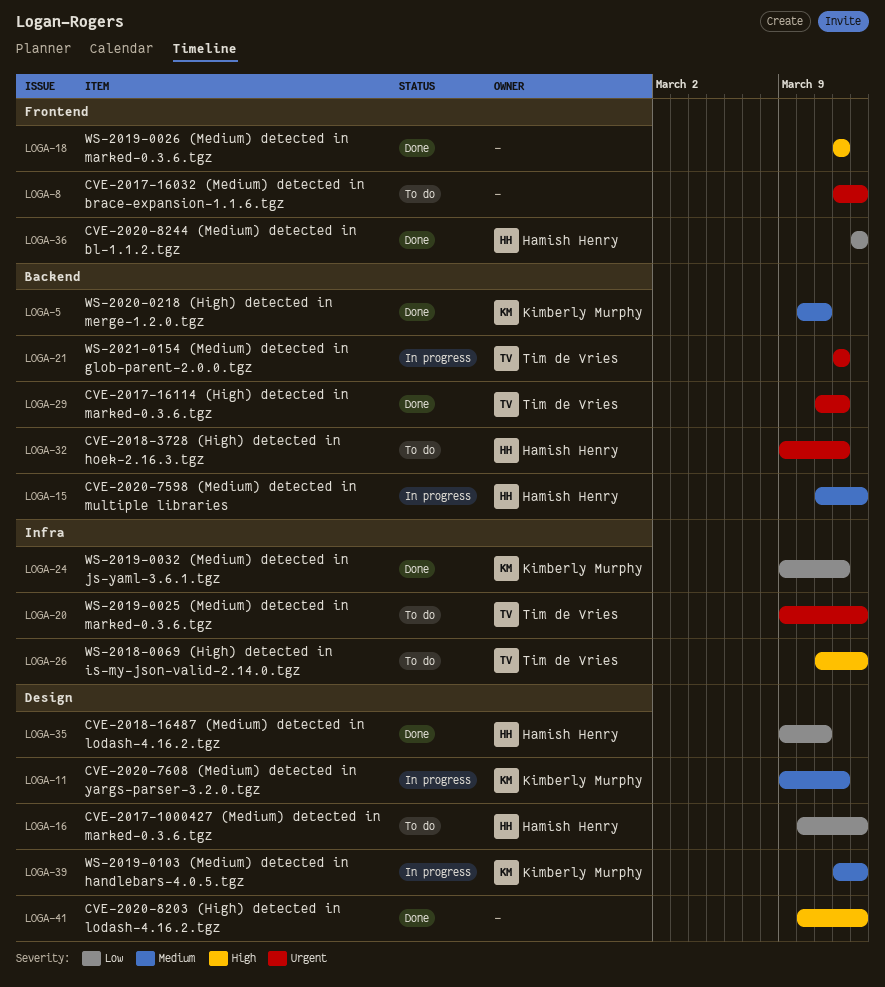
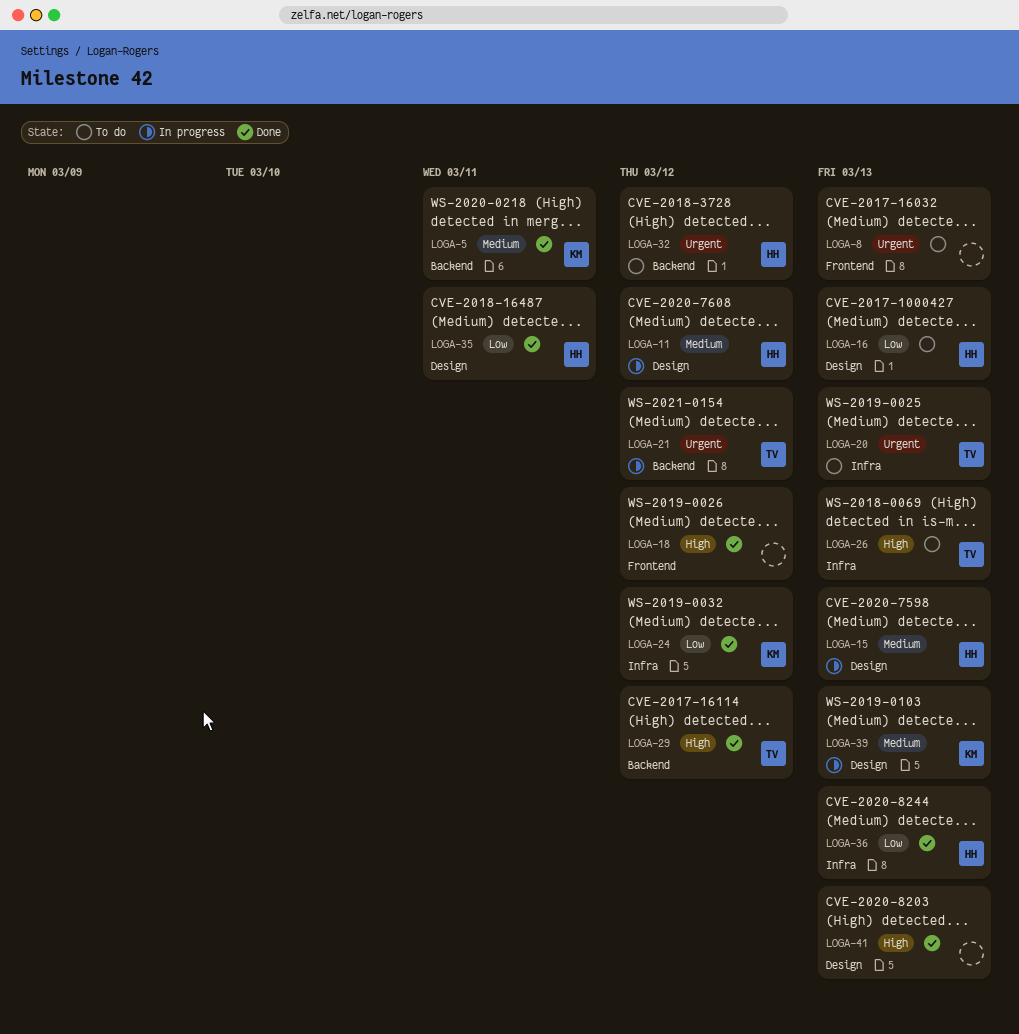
LOGA-11, owner: Kimberly Murphy -> Hamish Henry
LOGA-15, label: Backend -> Design
LOGA-29, priority: Urgent -> High
LOGA-36, label: Frontend -> Infra

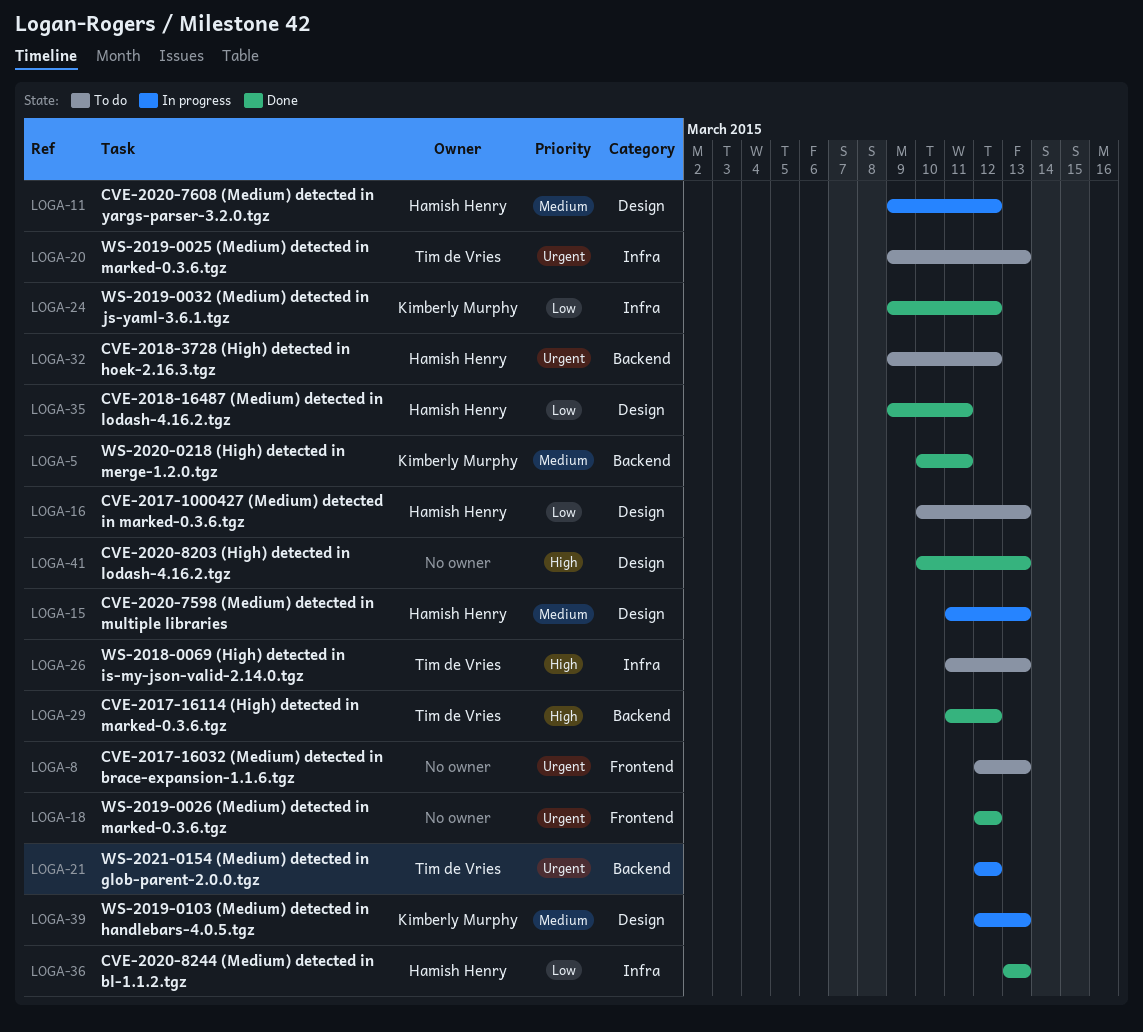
LOGA-18, priority: High -> Urgent

